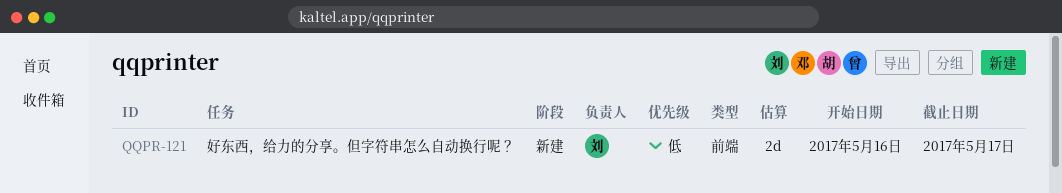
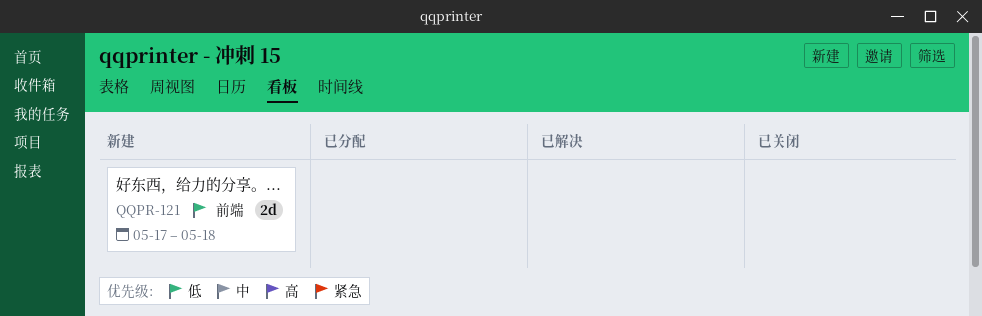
QQPR-121, start: May 16 -> May 17
QQPR-121, due: May 17 -> May 18

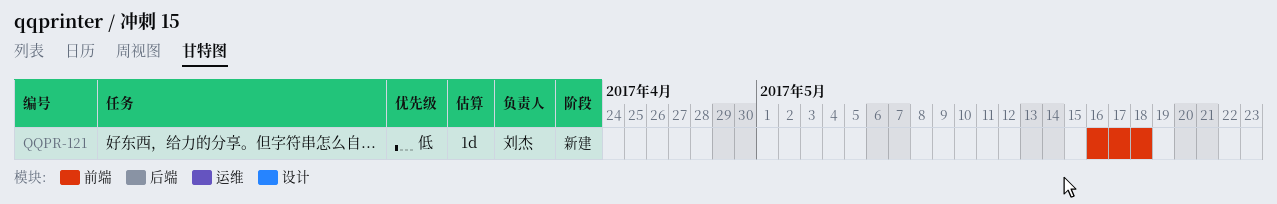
QQPR-121, estimate: 2d -> 1d
QQPR-121, start: May 17 -> May 16

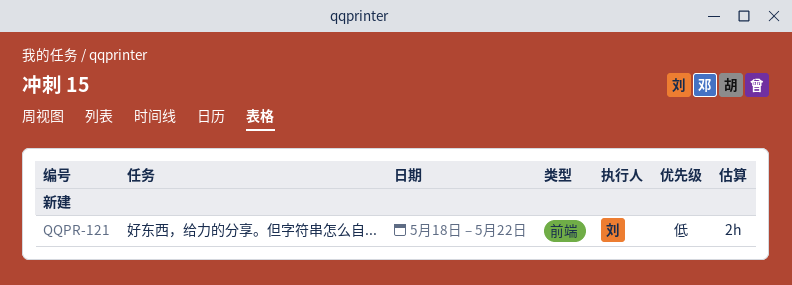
QQPR-121, estimate: 1d -> 2h
QQPR-121, start: May 16 -> May 18
QQPR-121, due: May 18 -> May 22

